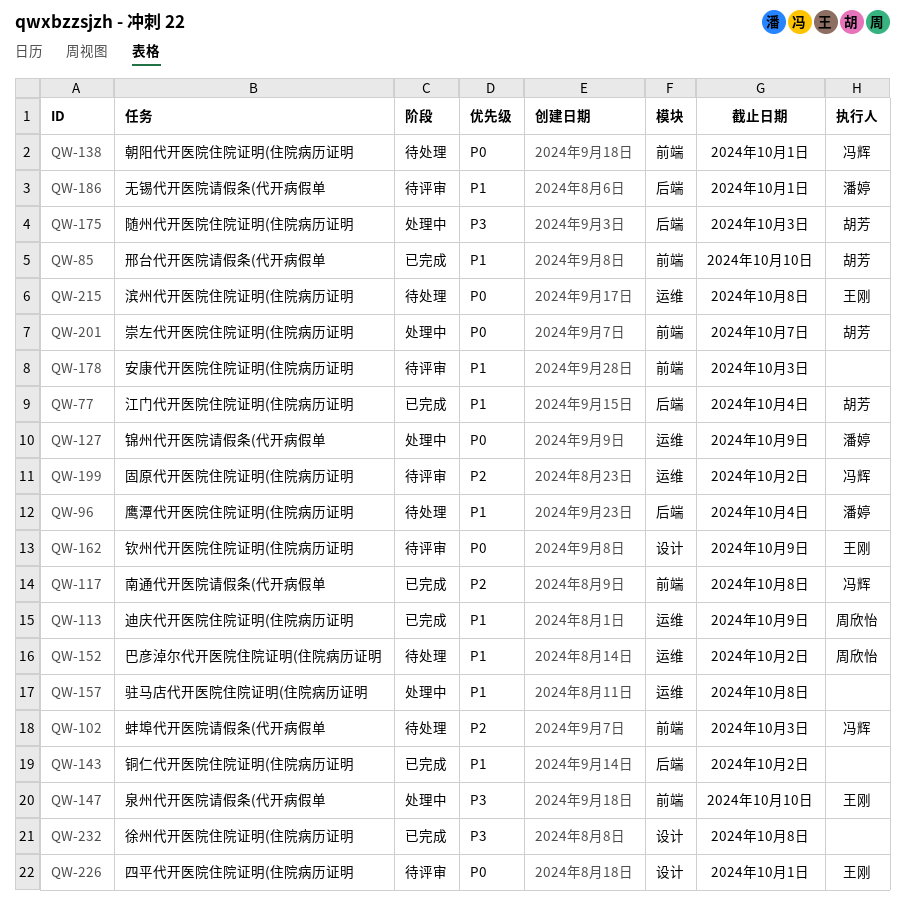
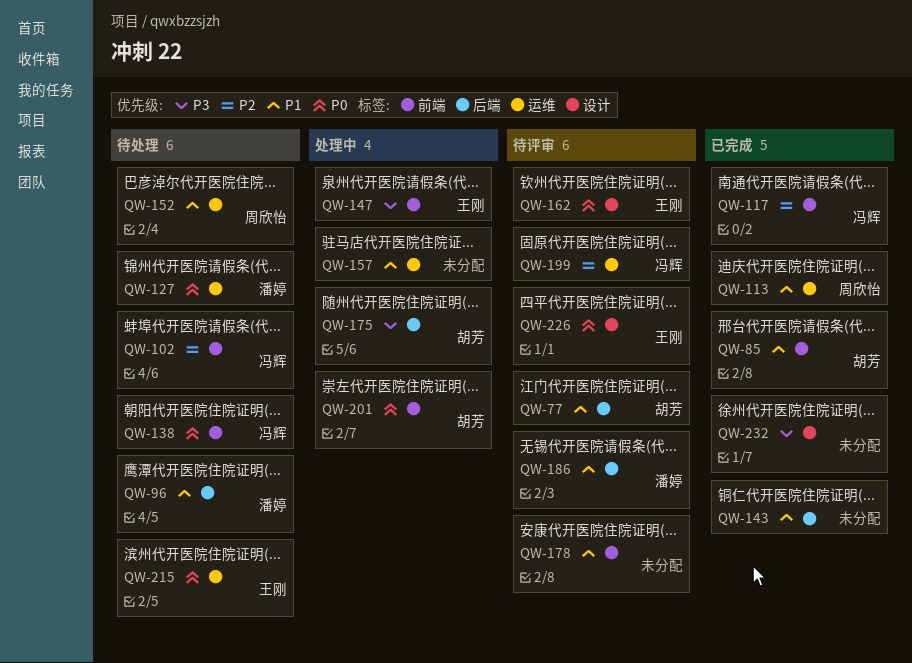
QW-77, status: 已完成 -> 待评审
QW-127, status: 处理中 -> 待处理

